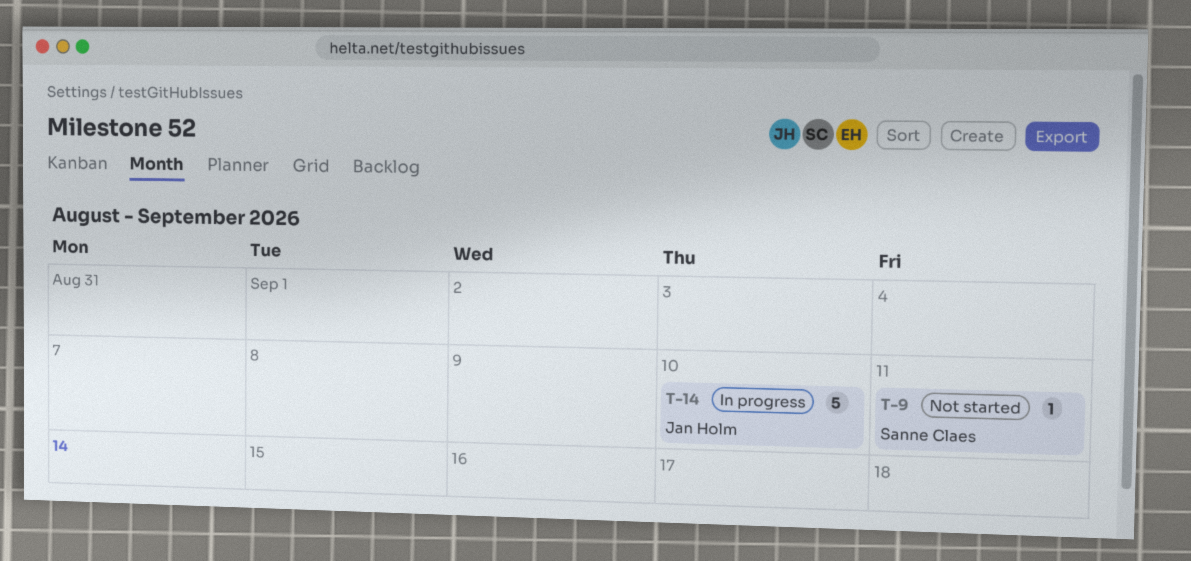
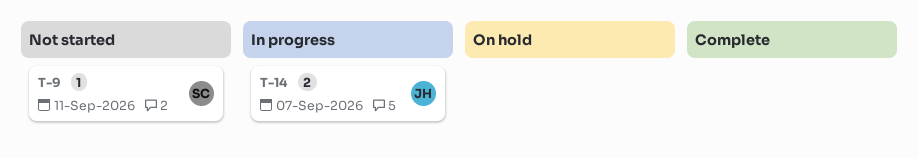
T-14, estimate: 5 -> 2
T-14, due: Sep 10 -> Sep 7

